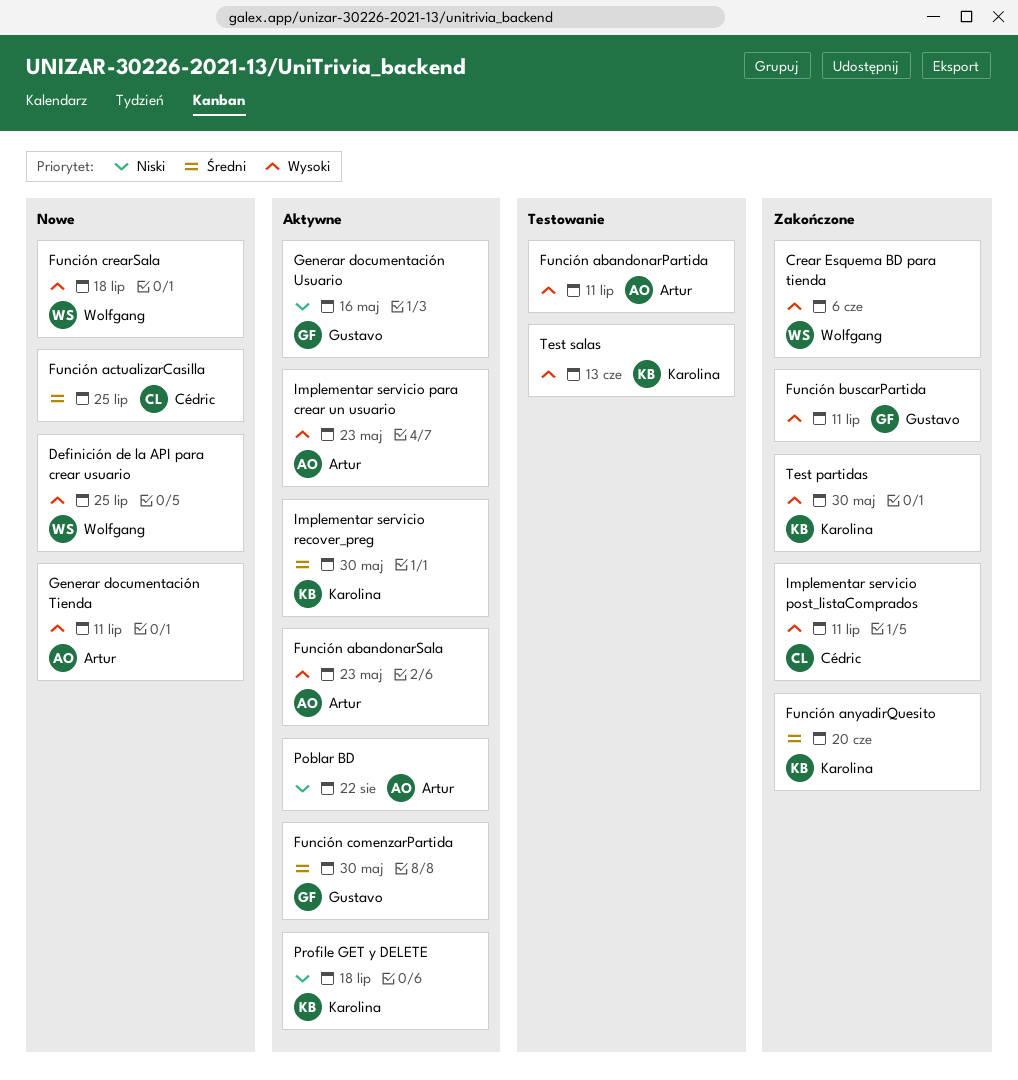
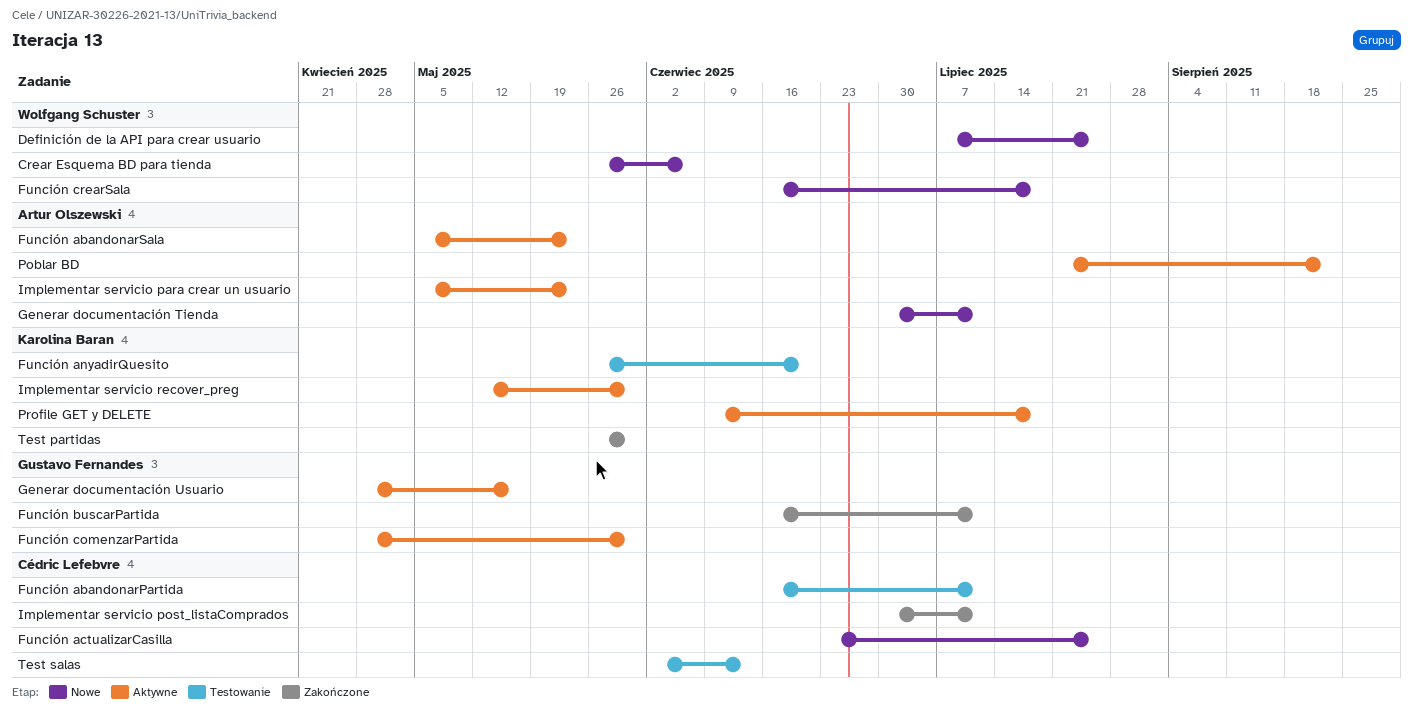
Crear Esquema BD para tienda, status: Zakończone -> Nowe
Función abandonarPartida, owner: Artur Olszewski -> Cédric Lefebvre
Función anyadirQuesito, status: Zakończone -> Testowanie
Test salas, owner: Karolina Baran -> Cédric Lefebvre

